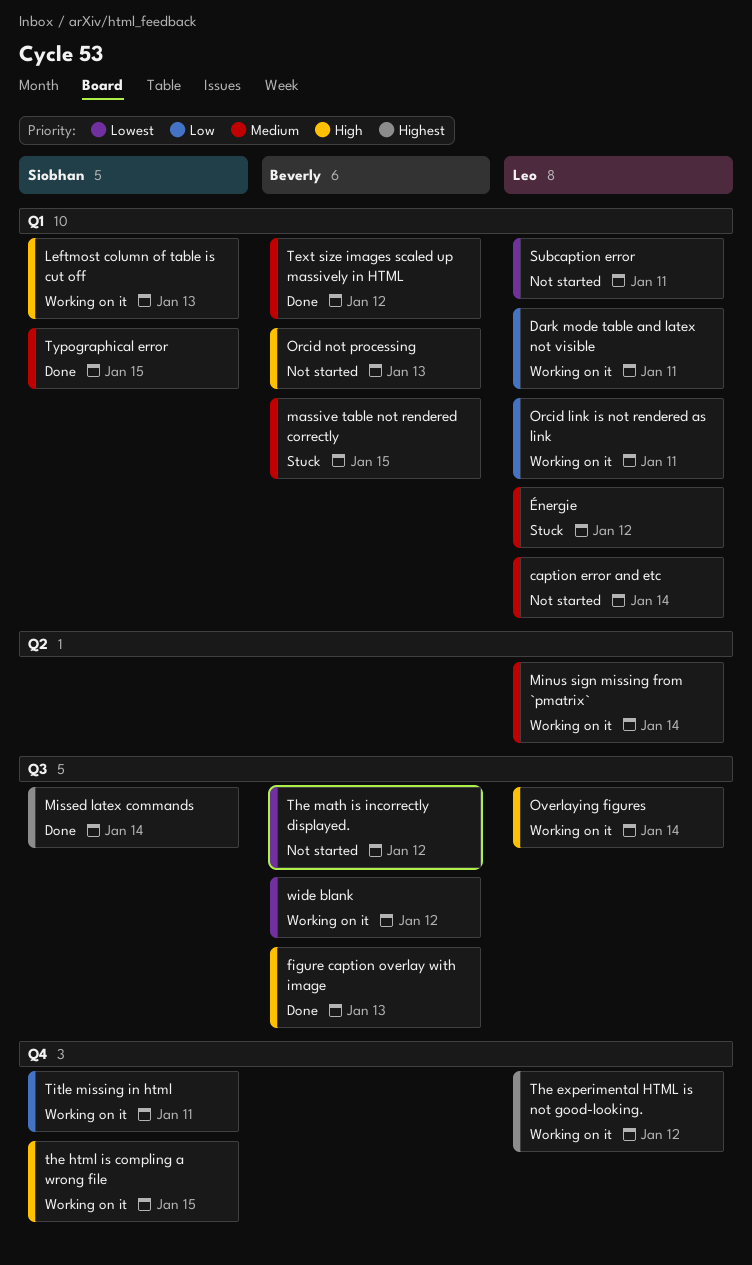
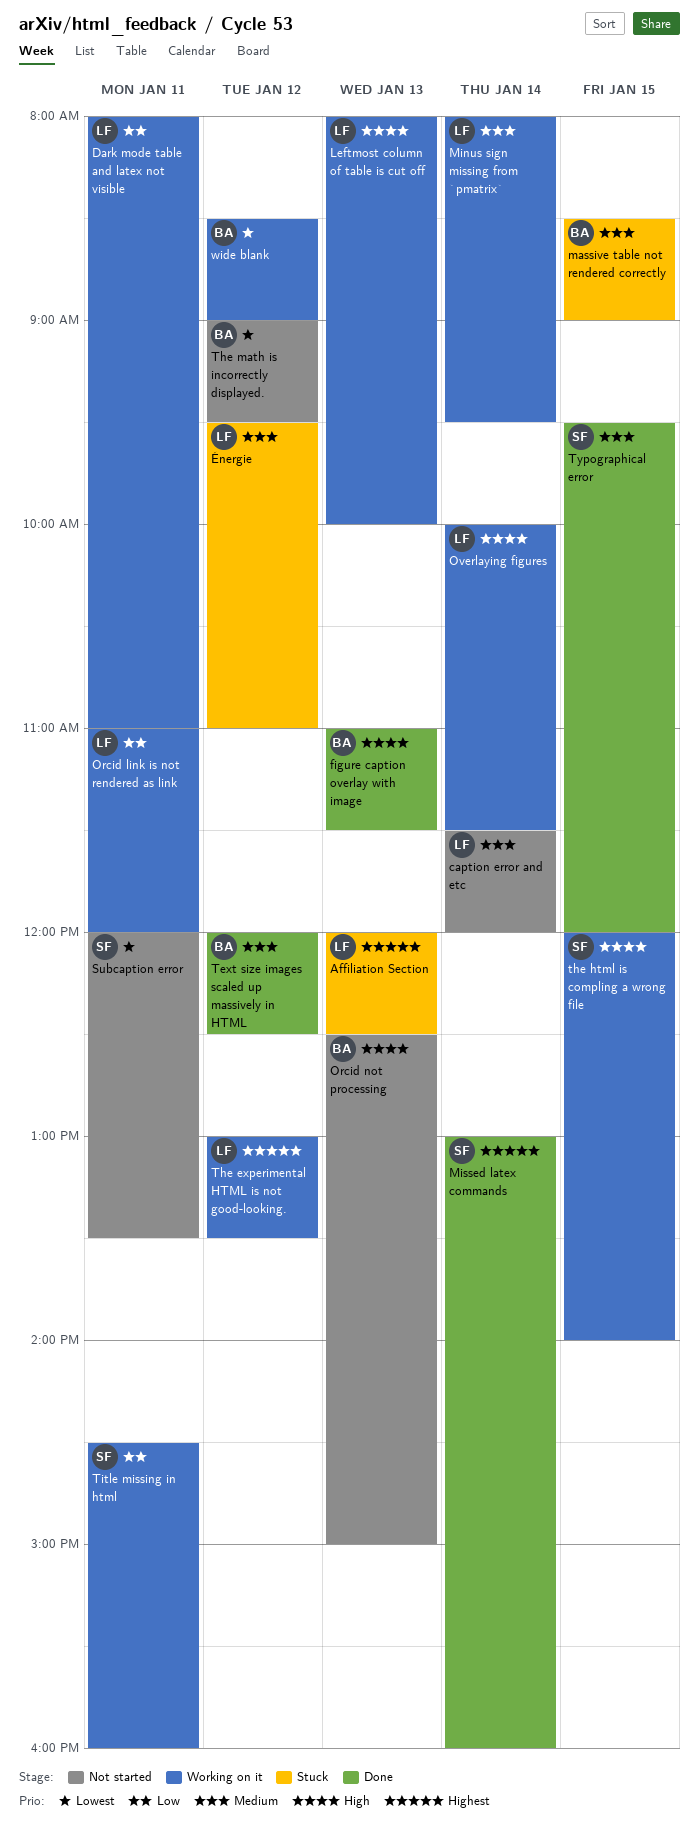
Affiliation Section: none -> present
Leftmost column of table is cut off, owner: Siobhan -> Leo
Subcaption error, owner: Leo -> Siobhan

